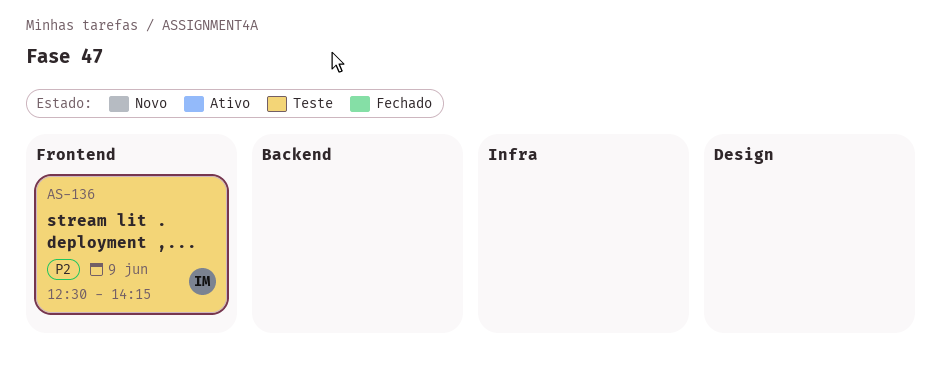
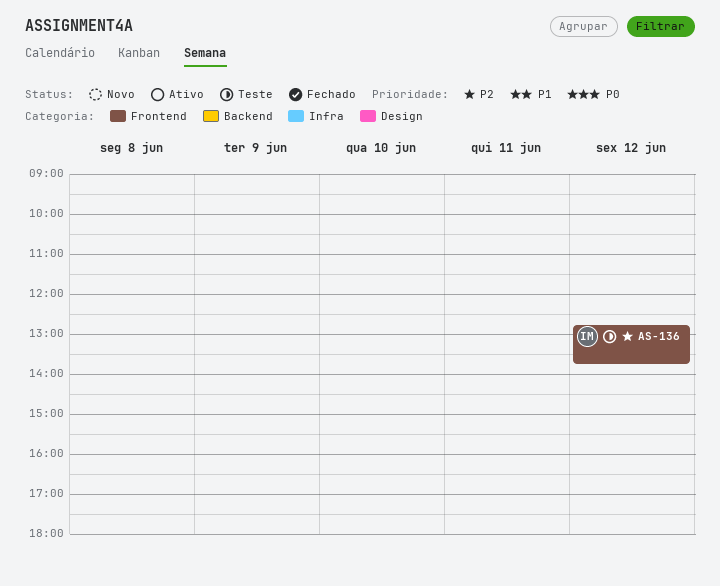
AS-136, day: Jun 9 -> Jun 12
AS-136, begins: 12:30 -> 12:45
AS-136, ends: 14:15 -> 13:45

